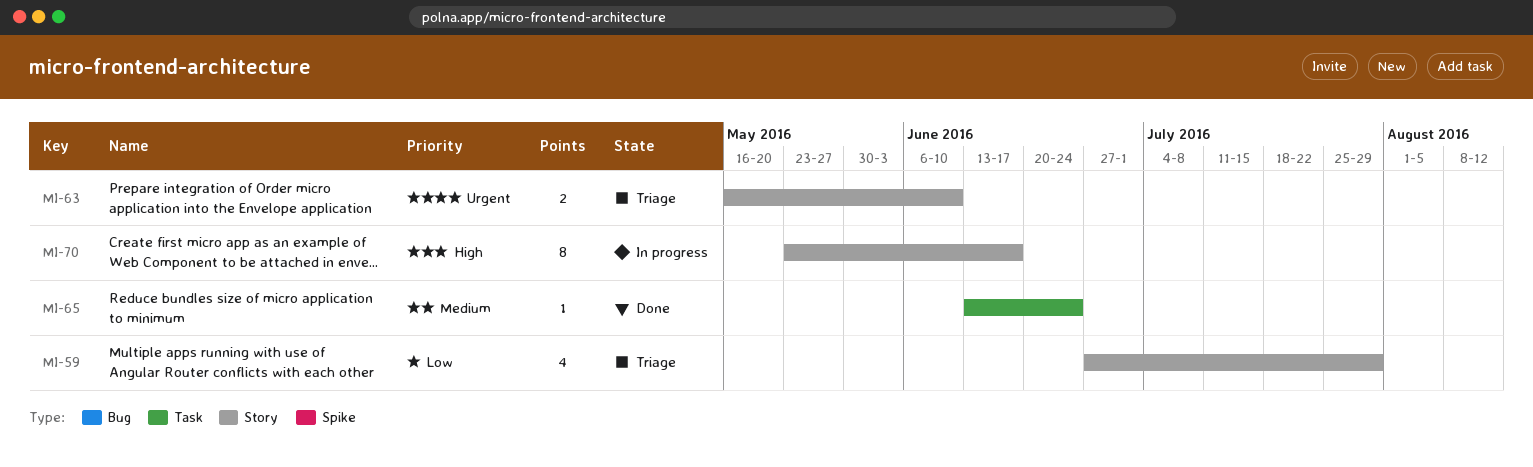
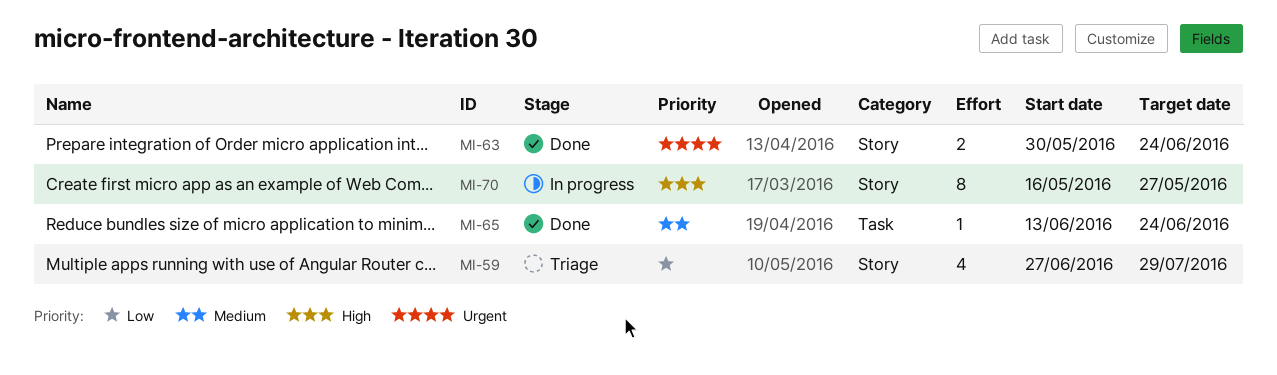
MI-63, status: Triage -> Done
MI-63, start: May 16 -> May 30
MI-63, due: Jun 10 -> Jun 24
MI-70, start: May 23 -> May 16
MI-70, due: Jun 17 -> May 27

